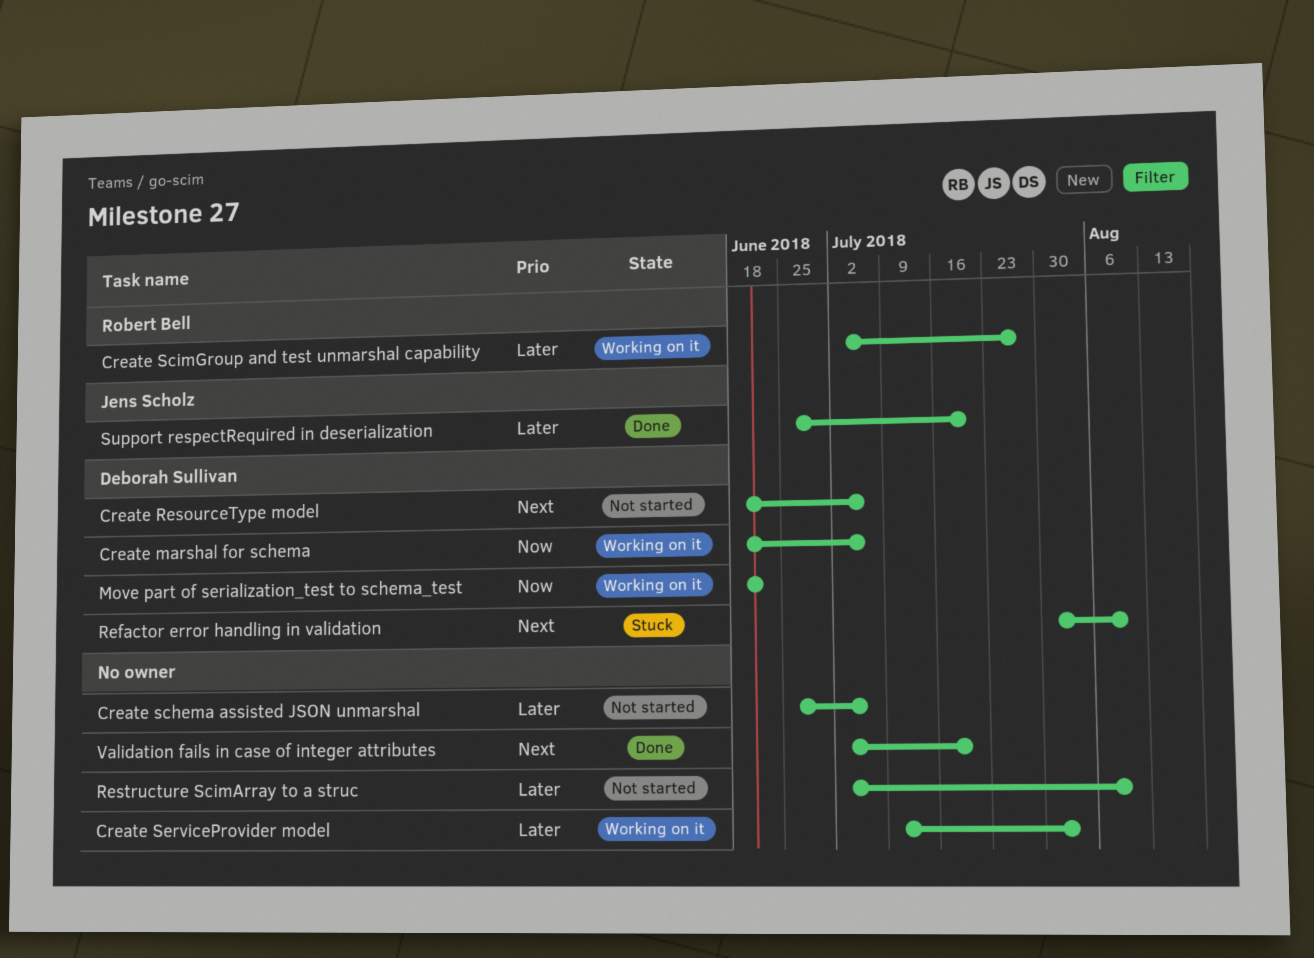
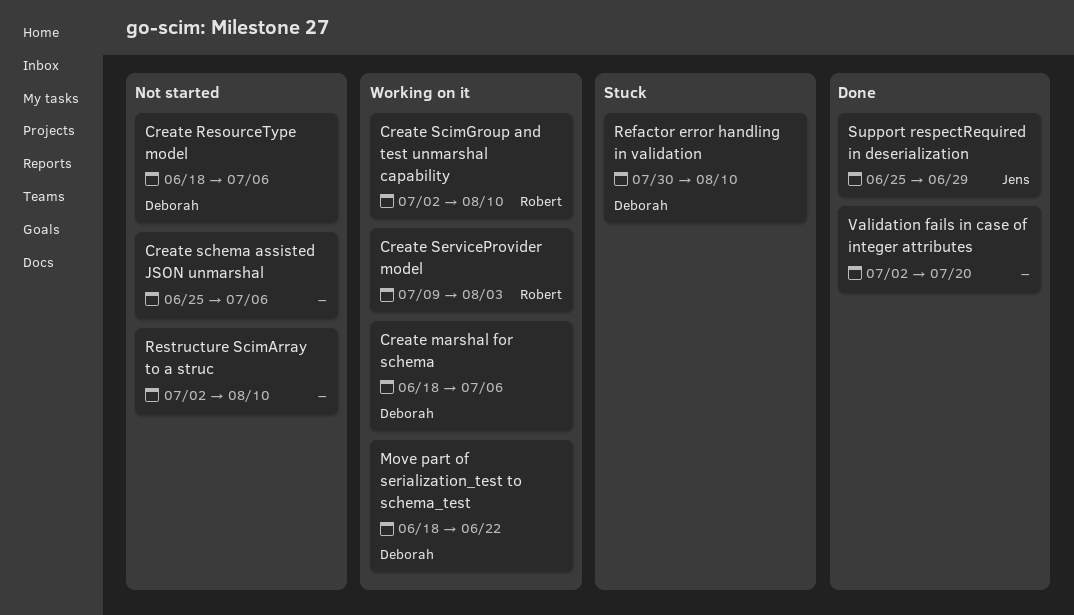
Create ScimGroup and test unmarshal capability, due: Jul 27 -> Aug 10
Create ServiceProvider model, owner: none -> Robert Bell
Support respectRequired in deserialization, due: Jul 20 -> Jun 29

